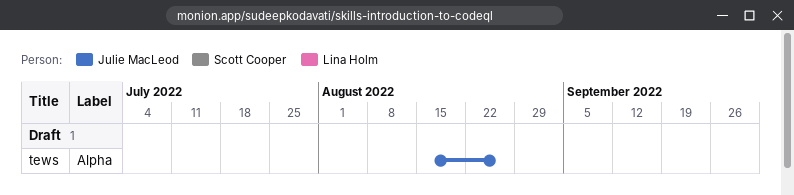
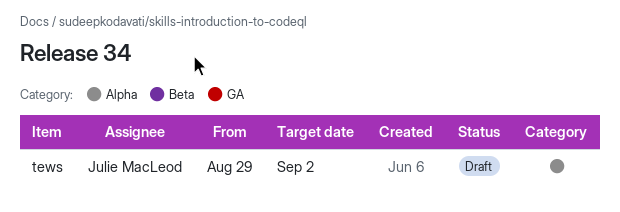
tews, start: Aug 15 -> Aug 29
tews, due: Aug 26 -> Sep 2

